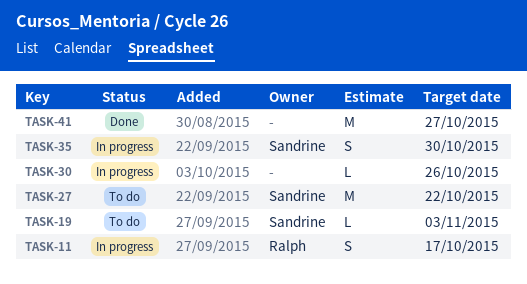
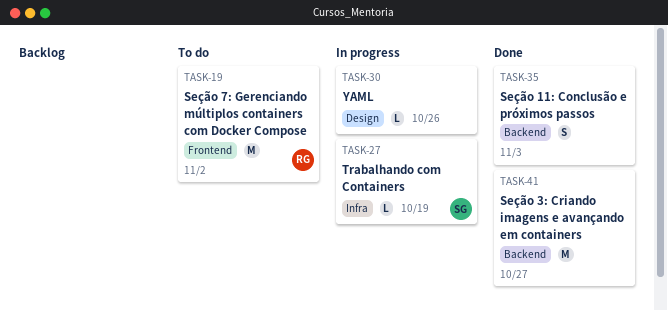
TASK-11: present -> none
TASK-19, owner: Sandrine -> Ralph
TASK-19, estimate: L -> M
TASK-19, due: Nov 3 -> Nov 2
TASK-27, status: To do -> In progress
TASK-27, estimate: M -> L
TASK-27, due: Oct 22 -> Oct 19
TASK-35, status: In progress -> Done
TASK-35, owner: Sandrine -> none
TASK-35, due: Oct 30 -> Nov 3

